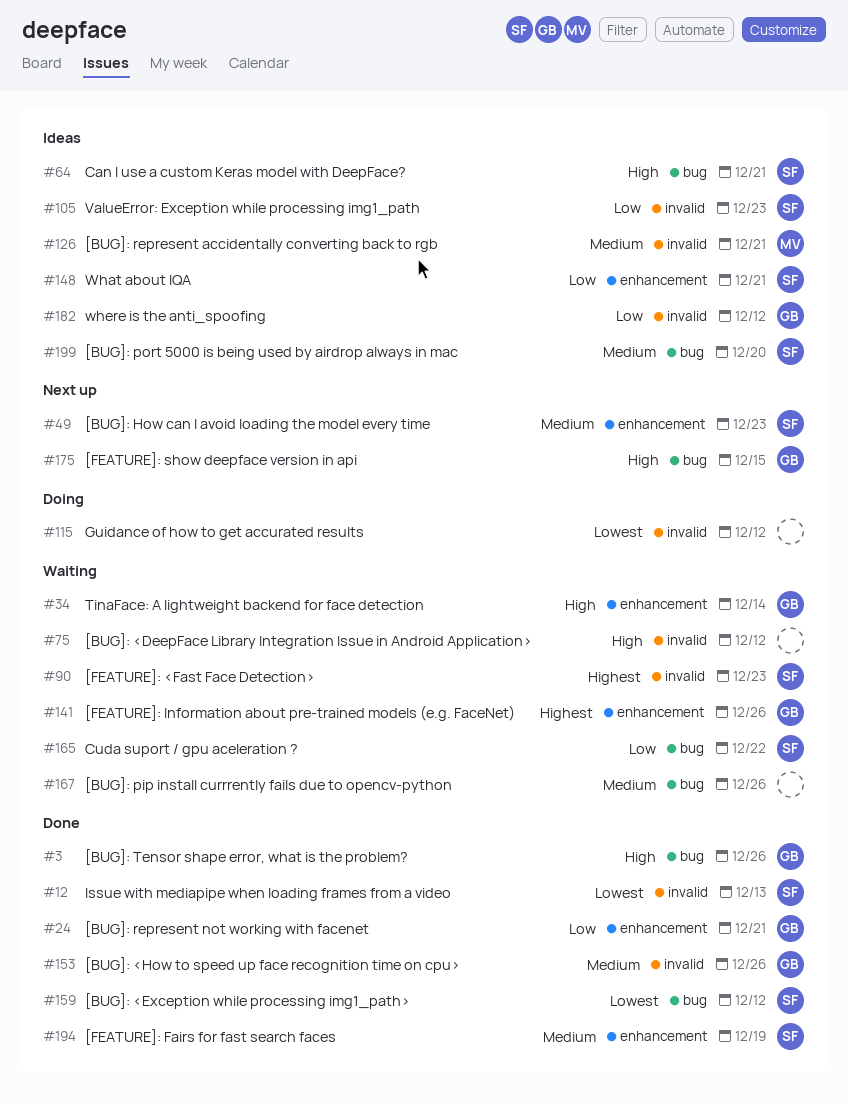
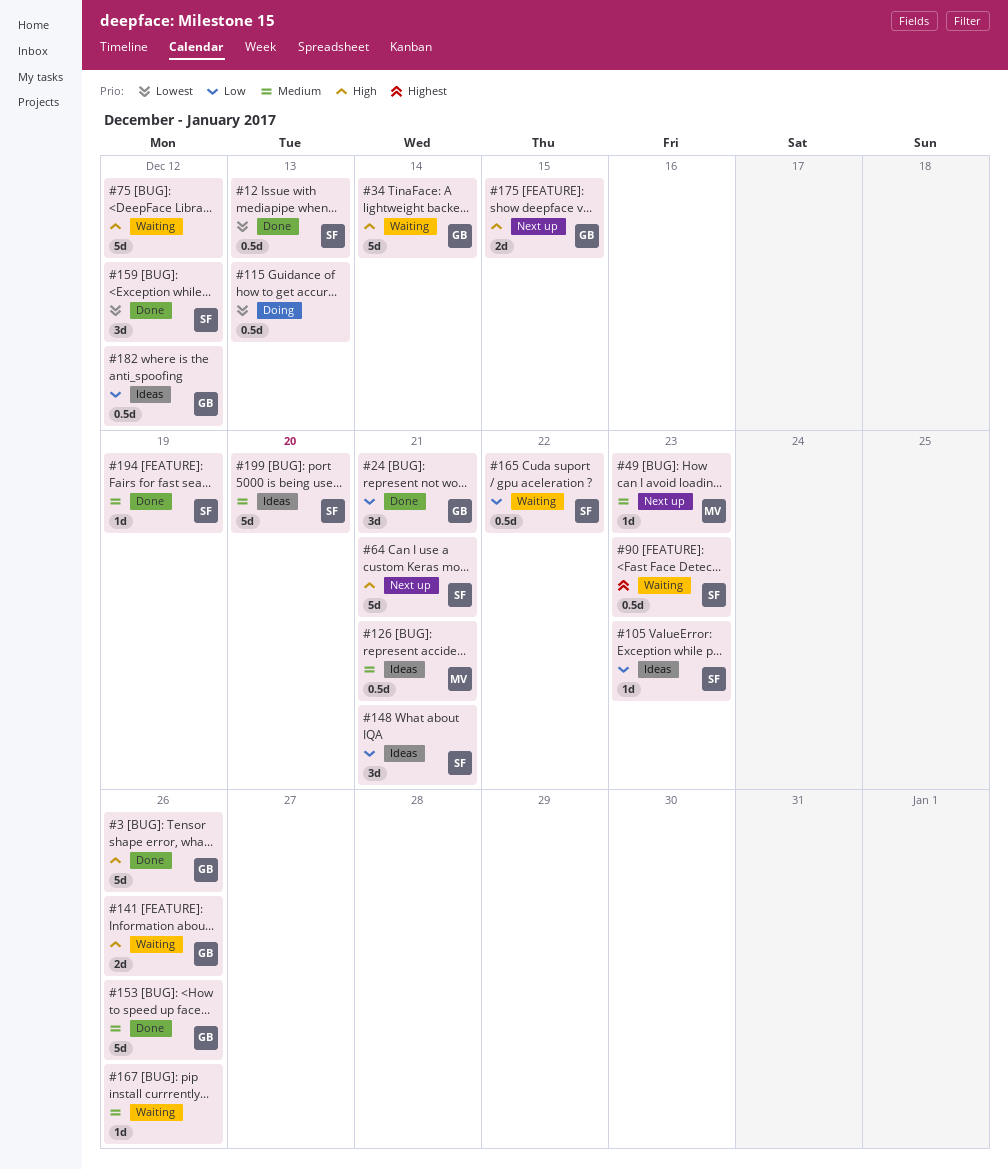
#49, owner: SF -> MV
#64, status: Ideas -> Next up
#115, due: Dec 12 -> Dec 13
#141, priority: Highest -> High

